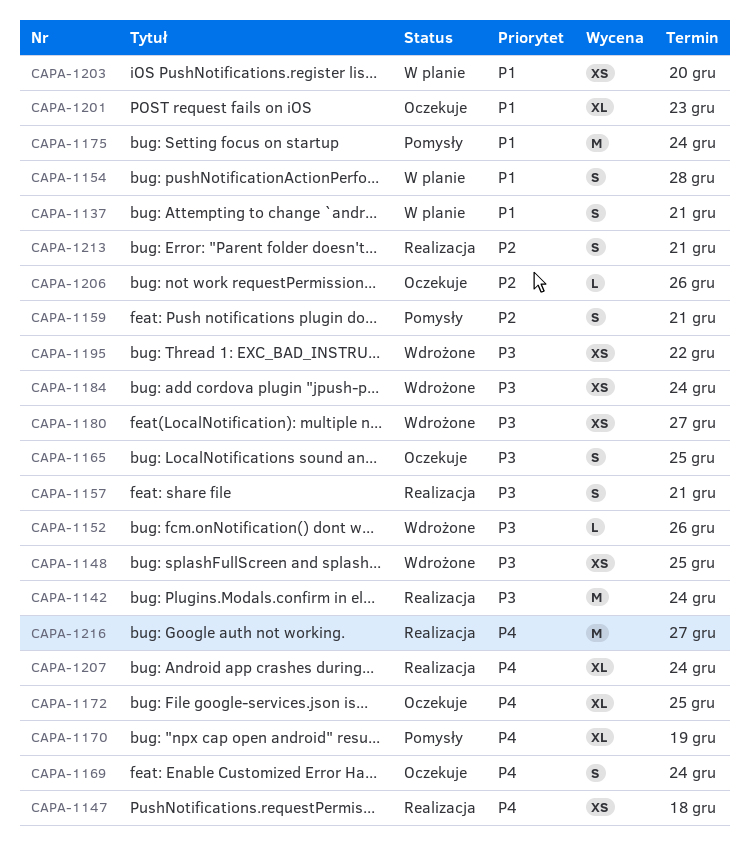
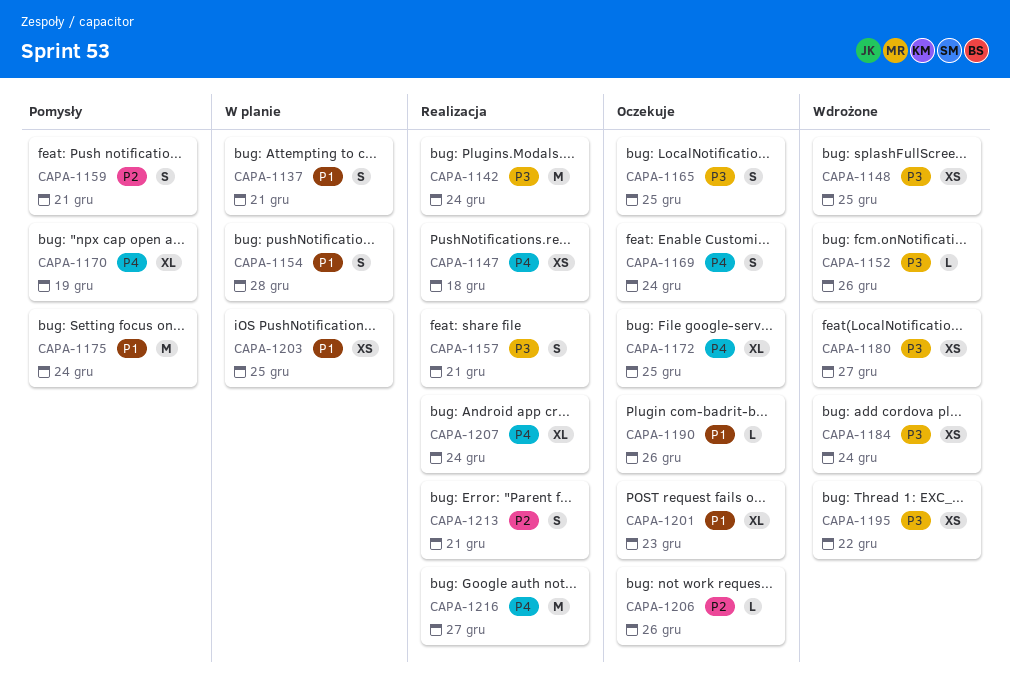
CAPA-1190: none -> present
CAPA-1203, due: Dec 20 -> Dec 25

